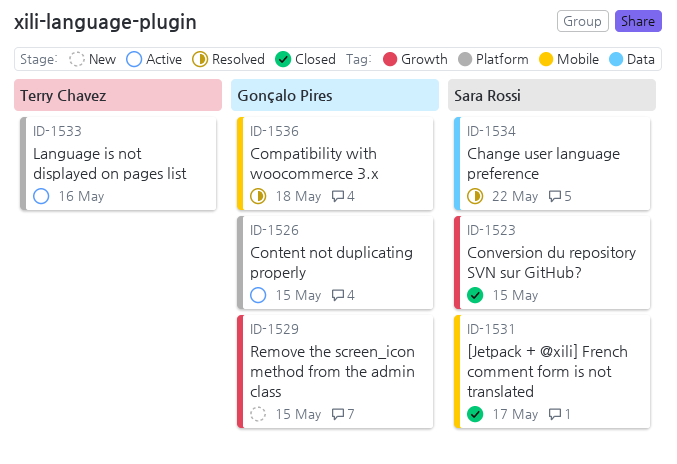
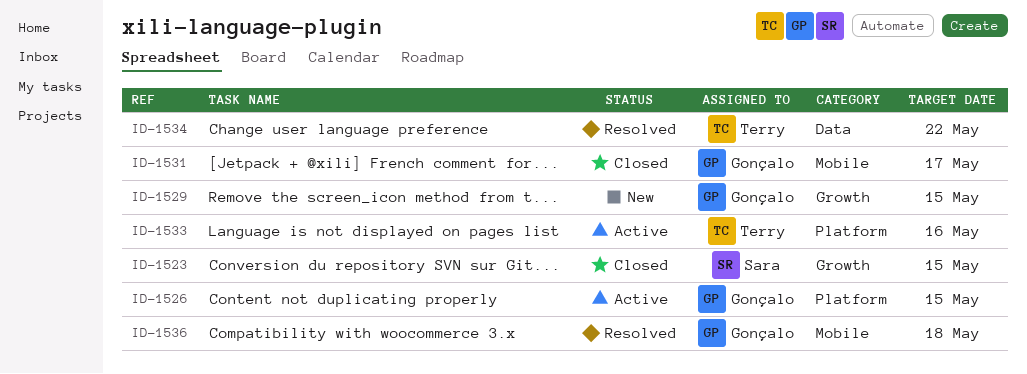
ID-1531, owner: Sara Rossi -> Gonçalo Pires
ID-1534, owner: Sara Rossi -> Terry Chavez

